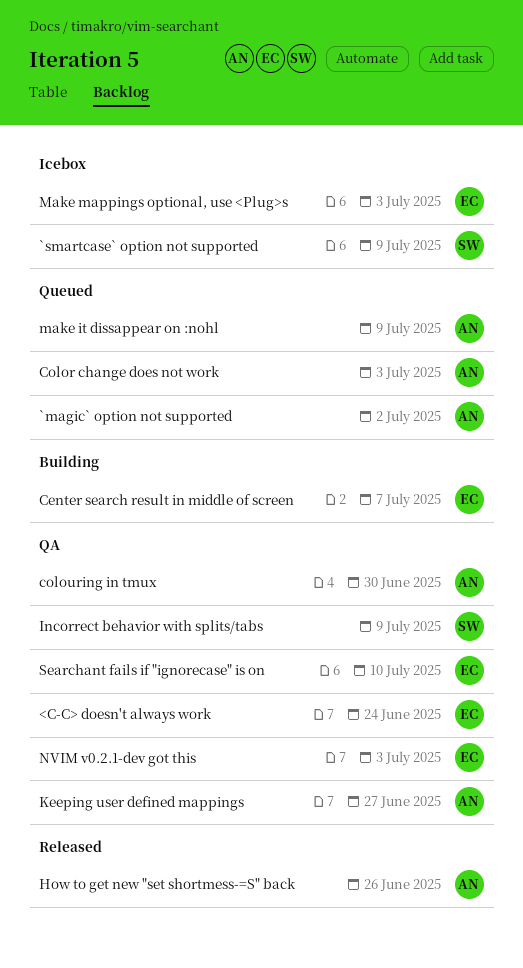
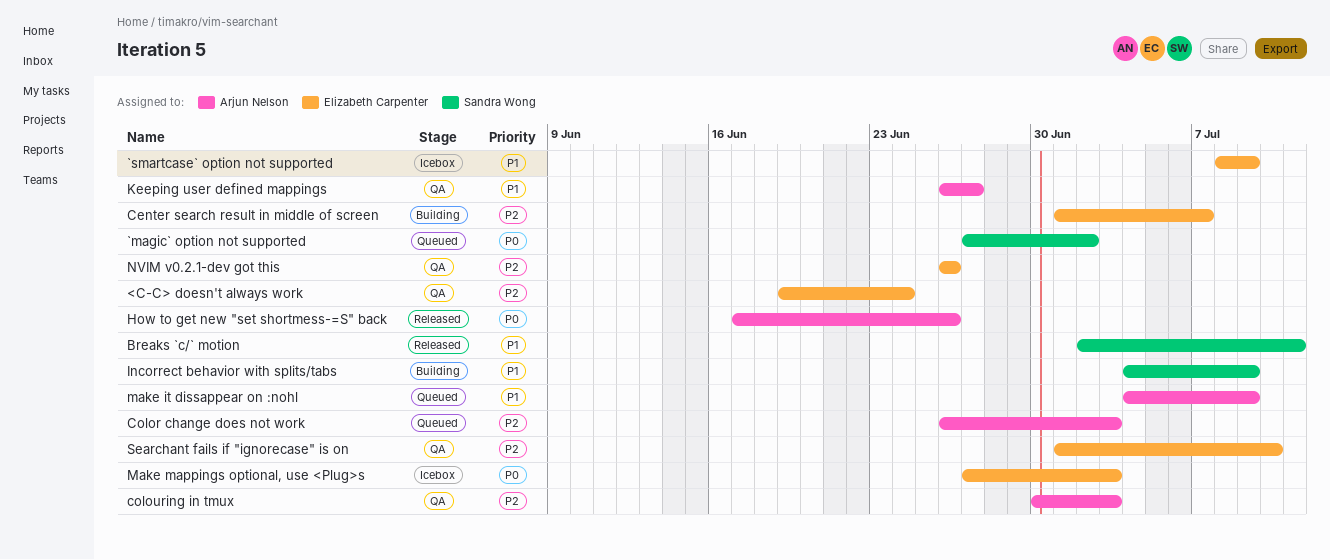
`magic` option not supported, owner: Arjun Nelson -> Sandra Wong
`smartcase` option not supported, owner: Sandra Wong -> Elizabeth Carpenter
Breaks `c/` motion: none -> present
colouring in tmux, due: Jun 30 -> Jul 3
Incorrect behavior with splits/tabs, status: QA -> Building
NVIM v0.2.1-dev got this, due: Jul 3 -> Jun 26

